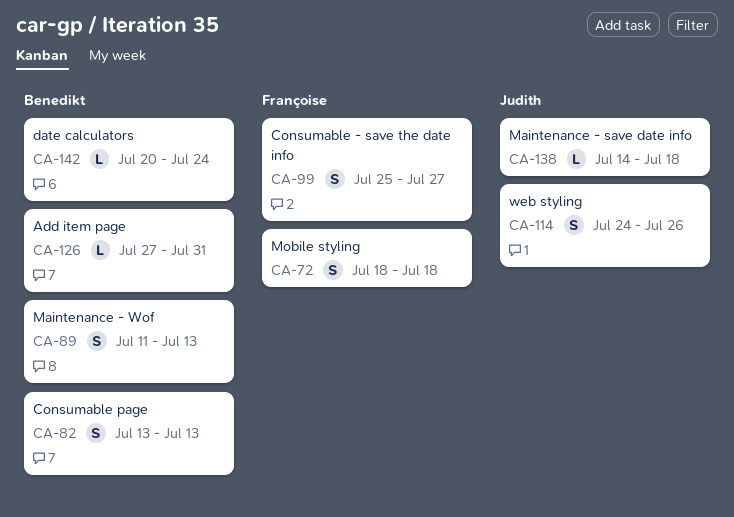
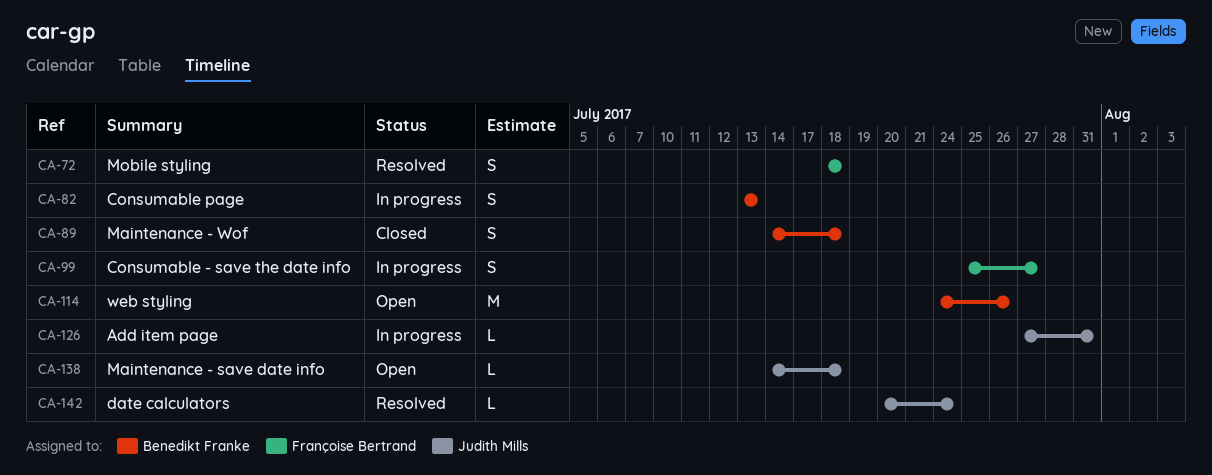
CA-89, start: Jul 11 -> Jul 14
CA-89, due: Jul 13 -> Jul 18
CA-114, owner: Judith Mills -> Benedikt Franke
CA-114, estimate: S -> M
CA-126, owner: Benedikt Franke -> Judith Mills
CA-142, owner: Benedikt Franke -> Judith Mills

